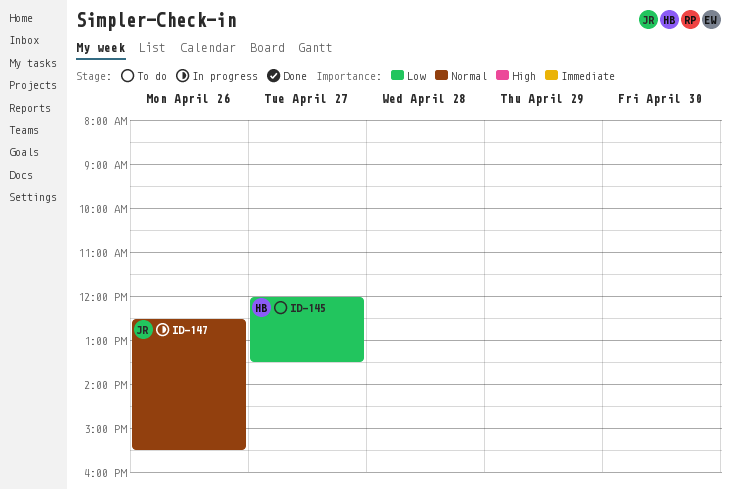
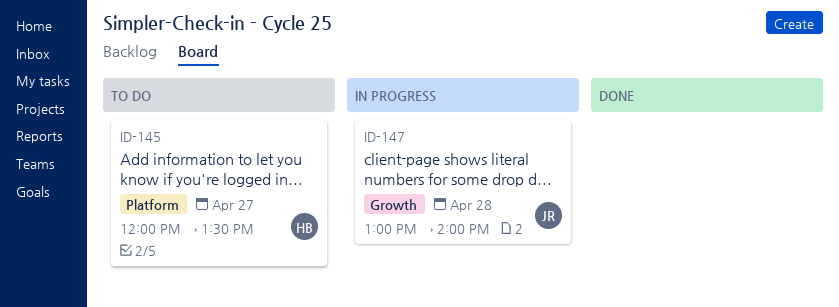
ID-147, day: Apr 26 -> Apr 28
ID-147, begins: 12:30 -> 13:00
ID-147, ends: 15:30 -> 14:00

